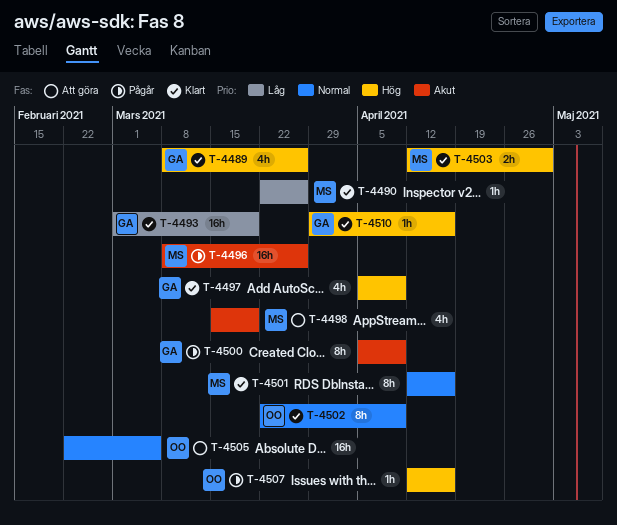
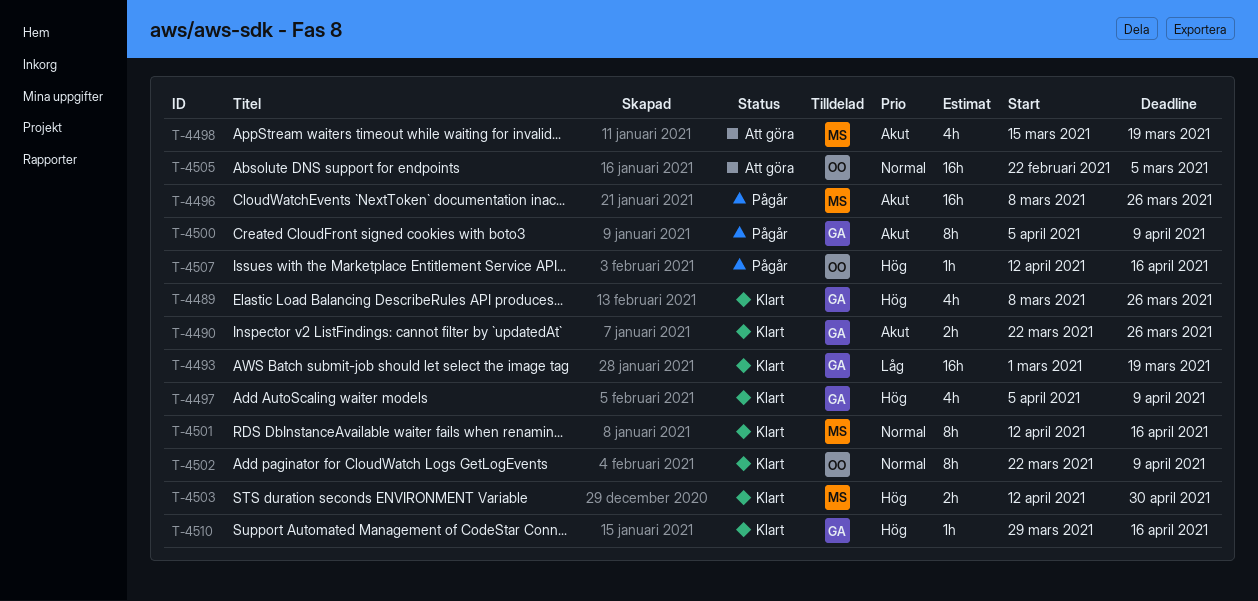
T-4490, owner: MS -> GA
T-4490, priority: Låg -> Akut
T-4490, estimate: 1h -> 2h

